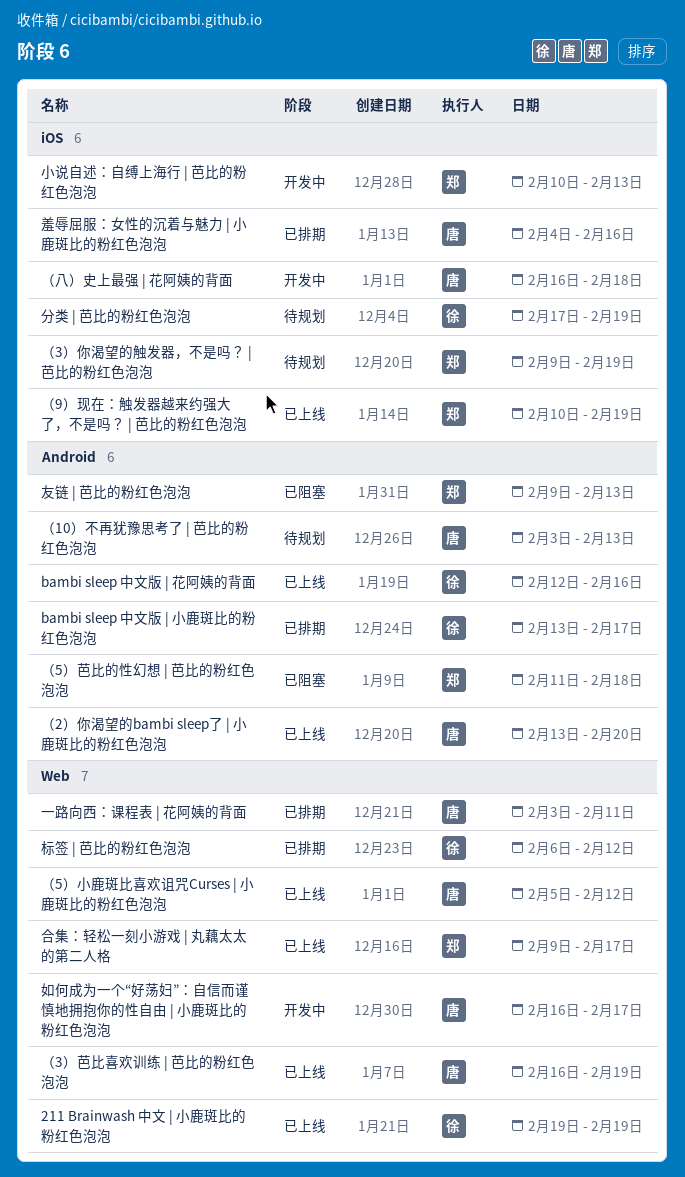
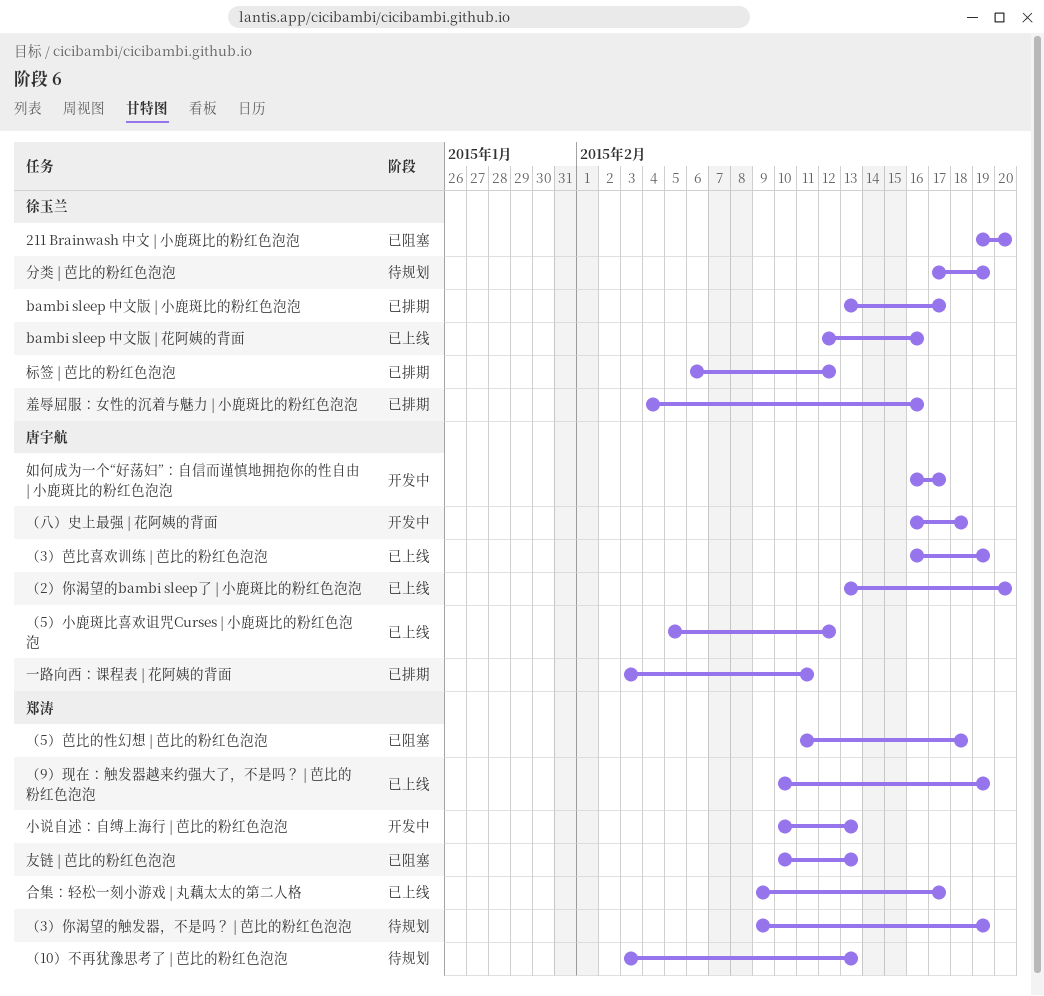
211 Brainwash 中文 | 小鹿斑比的粉红色泡泡, status: 已上线 -> 已阻塞
211 Brainwash 中文 | 小鹿斑比的粉红色泡泡, due: Feb 19 -> Feb 20
友链 | 芭比的粉红色泡泡, start: Feb 9 -> Feb 10
羞辱屈服：女性的沉着与魅力 | 小鹿斑比的粉红色泡泡, owner: 唐宇航 -> 徐玉兰
（10）不再犹豫思考了 | 芭比的粉红色泡泡, owner: 唐宇航 -> 郑涛

